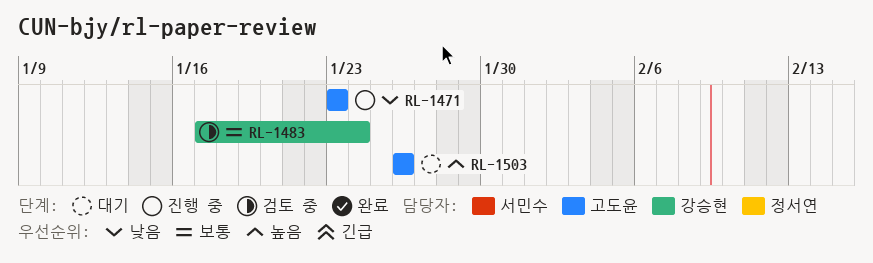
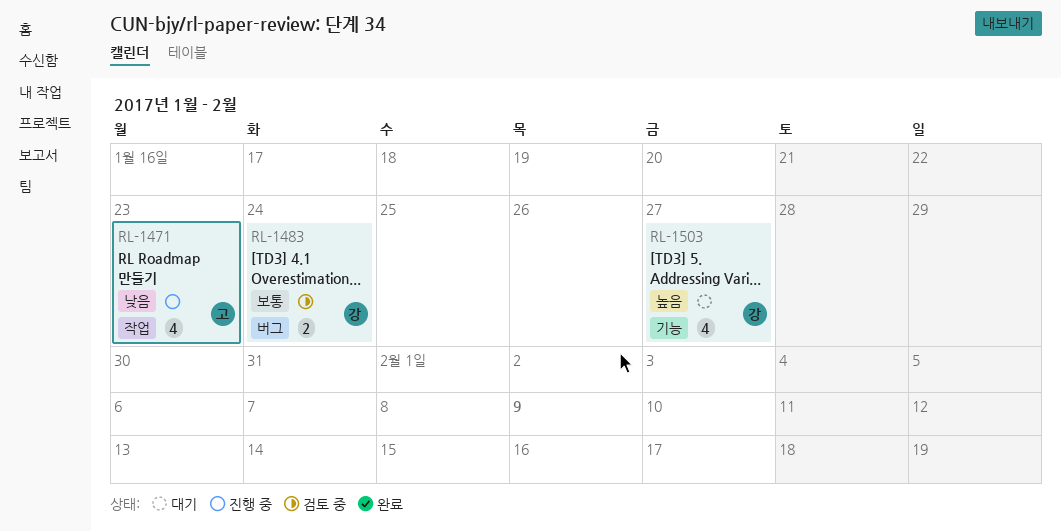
RL-1503, owner: 고도윤 -> 강승현
RL-1503, due: Jan 26 -> Jan 27

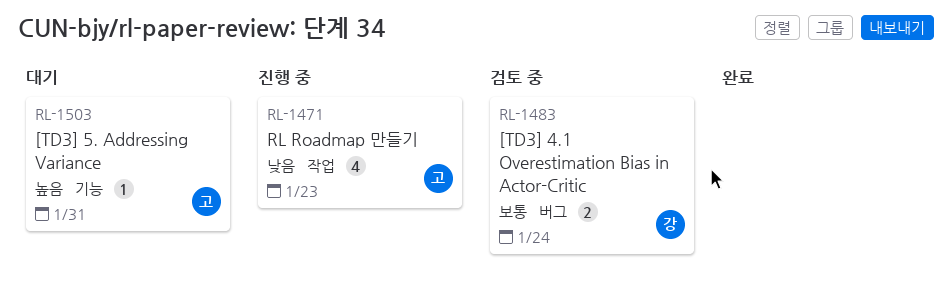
RL-1503, owner: 강 -> 고
RL-1503, estimate: 4 -> 1
RL-1503, due: Jan 27 -> Jan 31

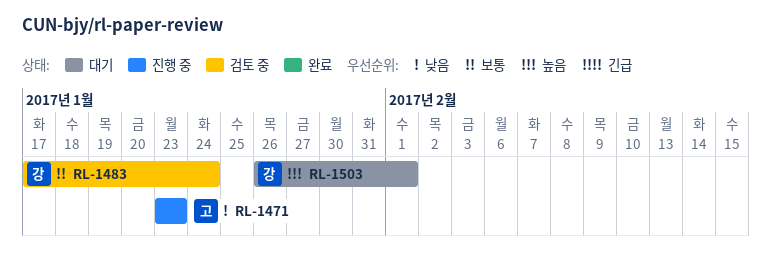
RL-1503, owner: 고 -> 강
RL-1503, due: Jan 31 -> Feb 1

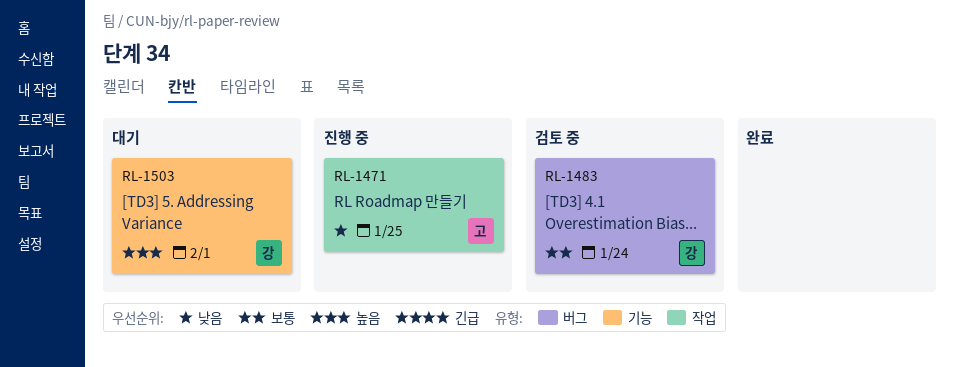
RL-1471, due: Jan 23 -> Jan 25

